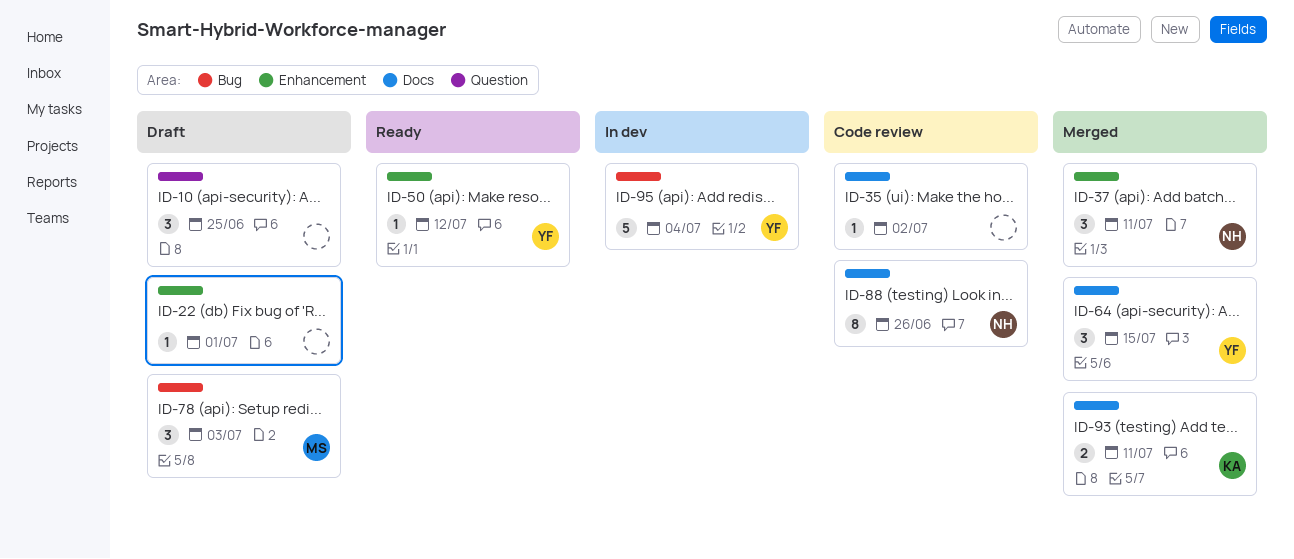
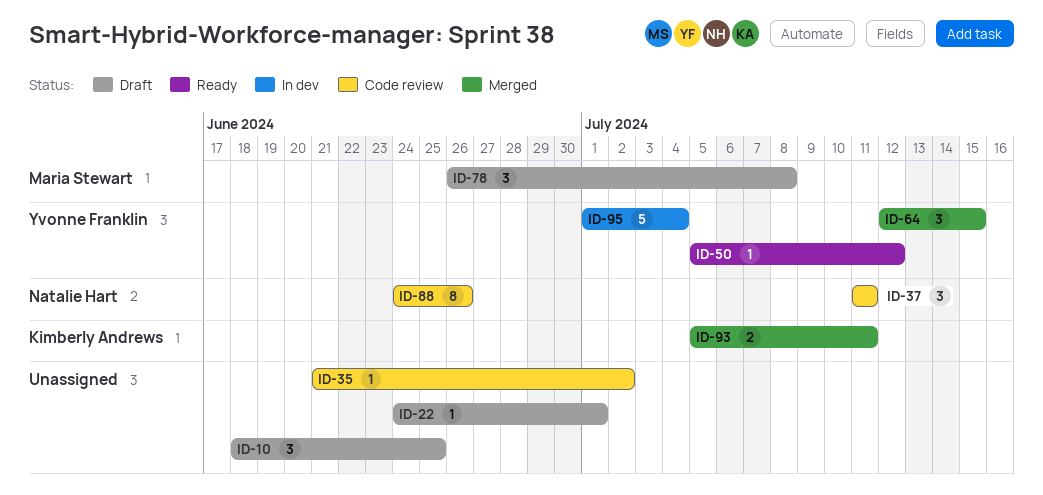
ID-37, status: Merged -> Code review
ID-78, due: Jul 3 -> Jul 8

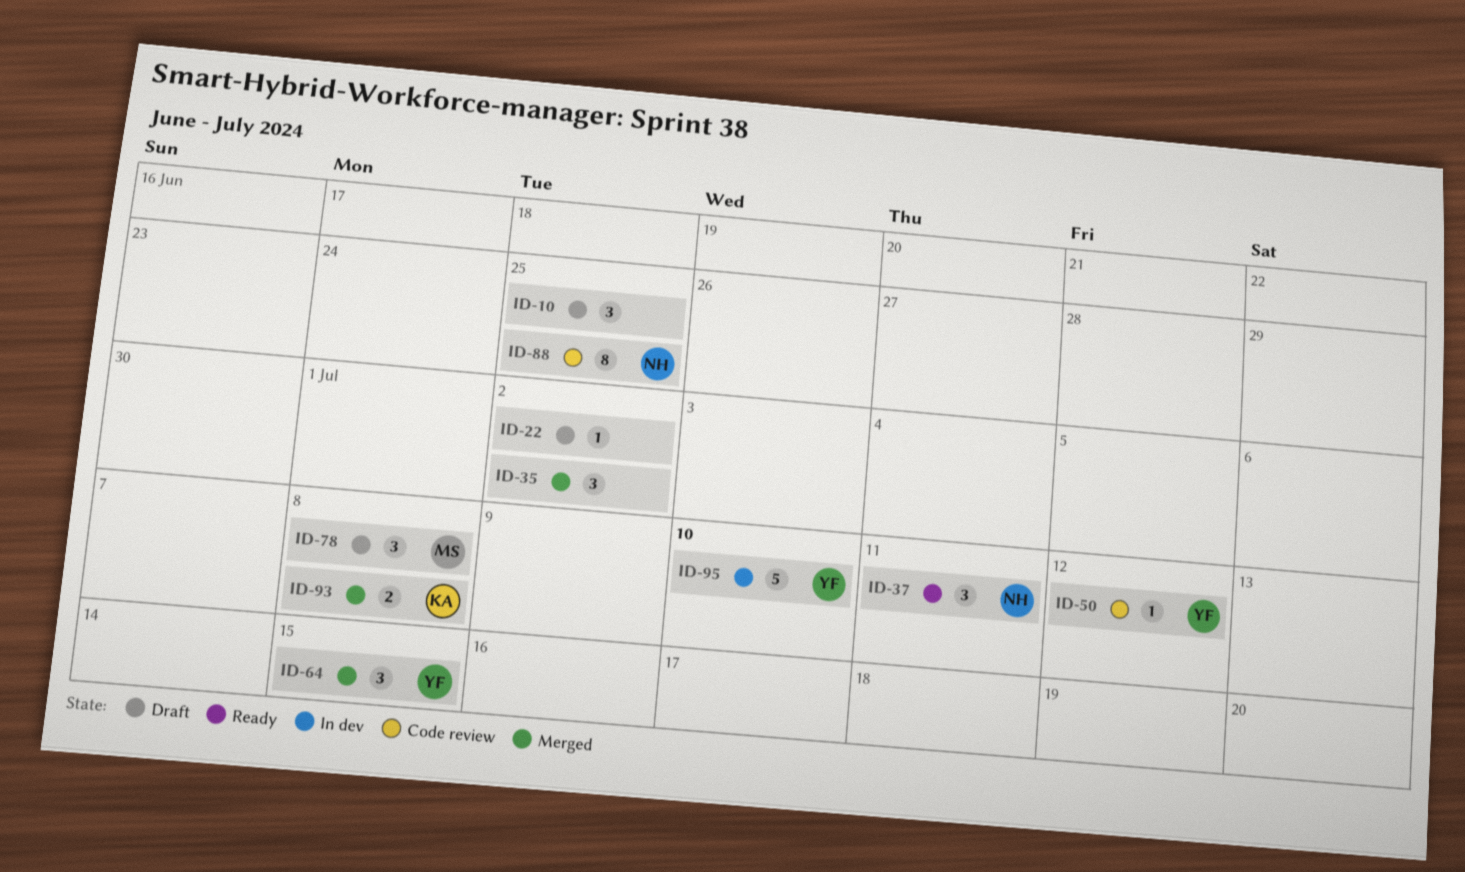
ID-22, due: Jul 1 -> Jul 2
ID-35, status: Code review -> Merged
ID-35, estimate: 1 -> 3
ID-37, status: Code review -> Ready
ID-50, status: Ready -> Code review
ID-88, due: Jun 26 -> Jun 25
ID-93, due: Jul 11 -> Jul 8
ID-95, due: Jul 4 -> Jul 10

